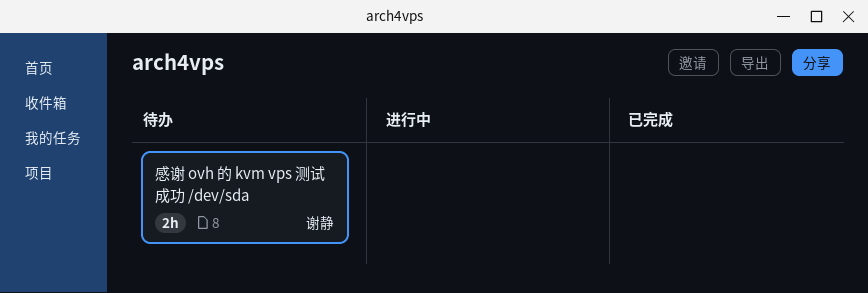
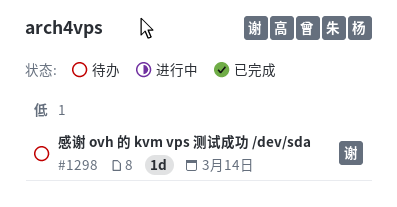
感谢 ovh 的 kvm vps 测试成功 /dev/sda, estimate: 2h -> 1d

